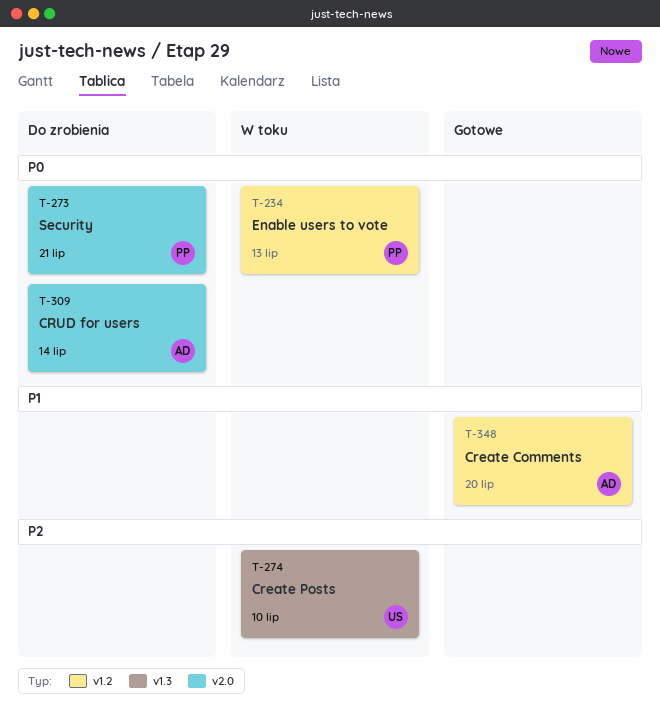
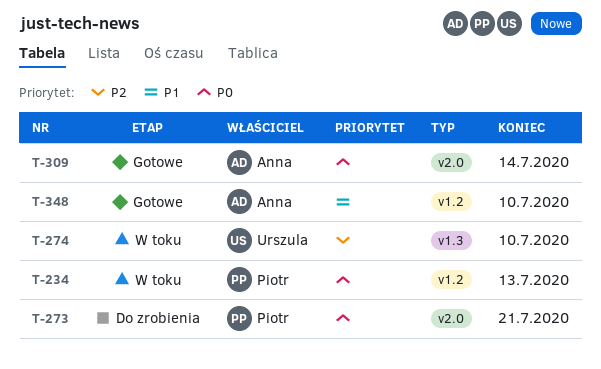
T-309, status: Do zrobienia -> Gotowe
T-348, due: Jul 20 -> Jul 10

